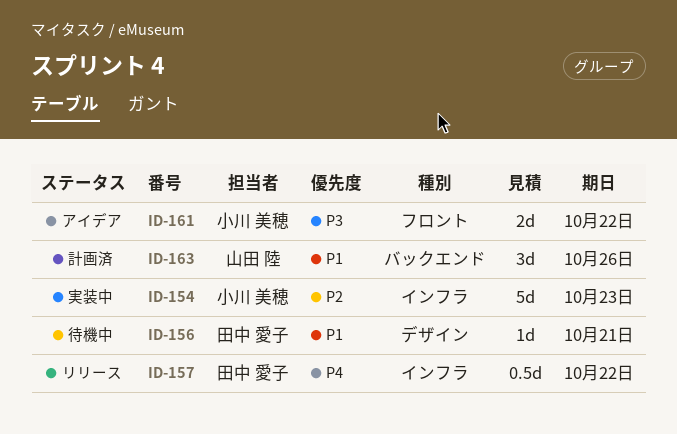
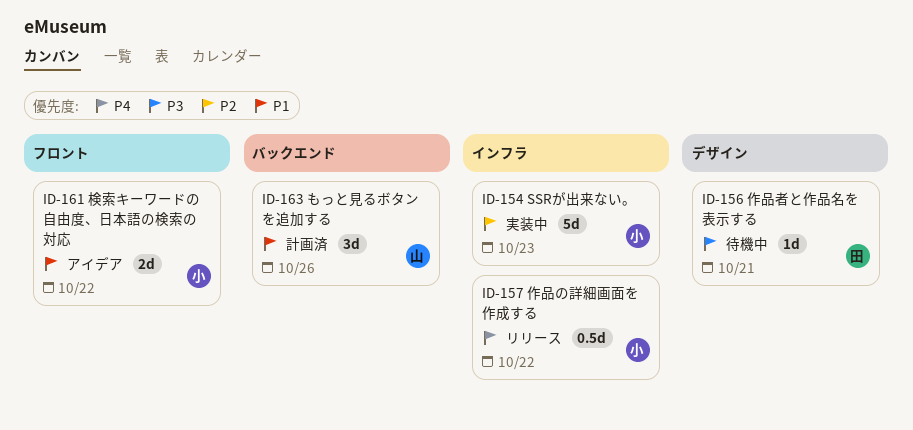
ID-156, priority: P1 -> P3
ID-157, owner: 田中 愛子 -> 小川 美穂
ID-161, priority: P3 -> P1

